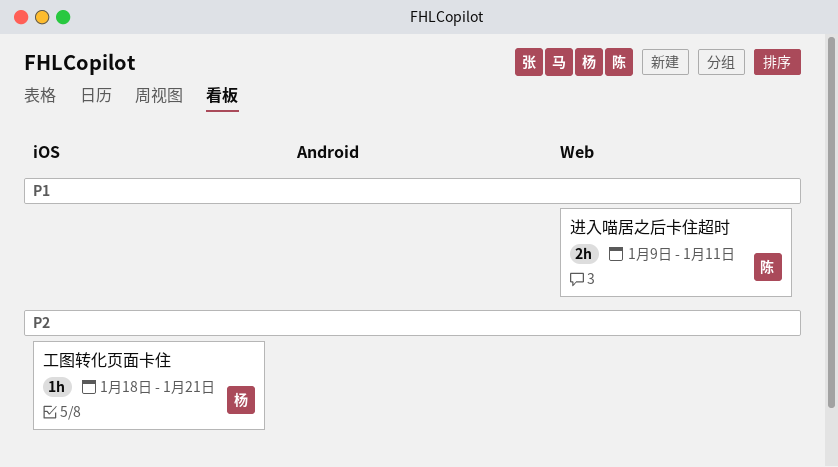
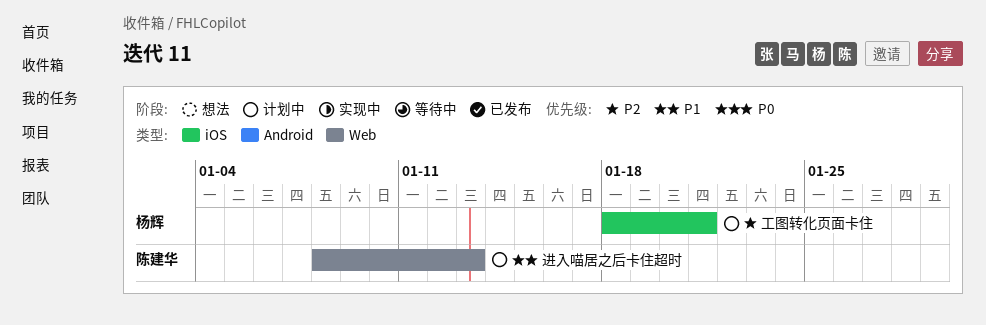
进入喵居之后卡住超时, start: Jan 9 -> Jan 8
进入喵居之后卡住超时, due: Jan 11 -> Jan 13

